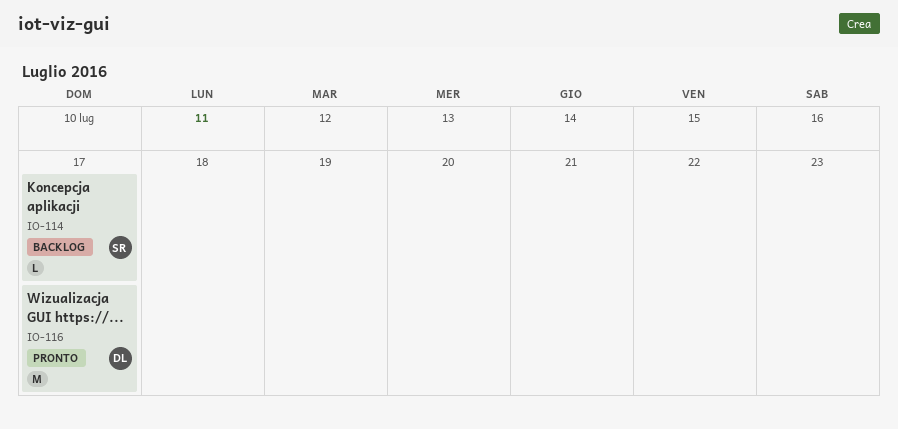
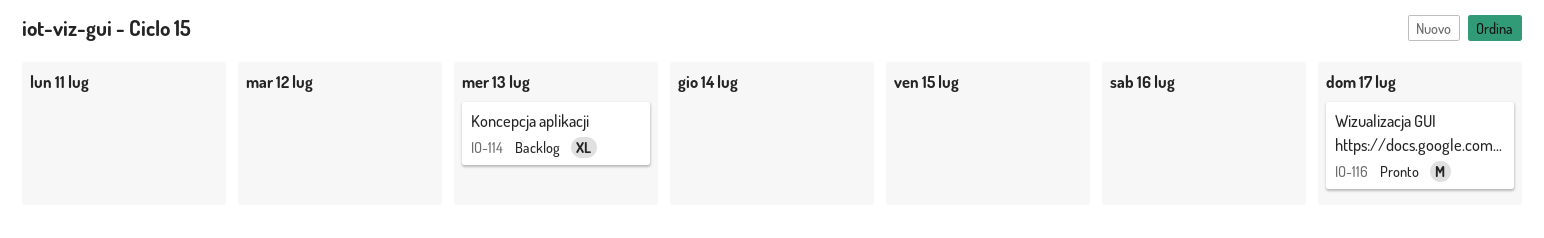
IO-114, estimate: L -> XL
IO-114, due: Jul 17 -> Jul 13

